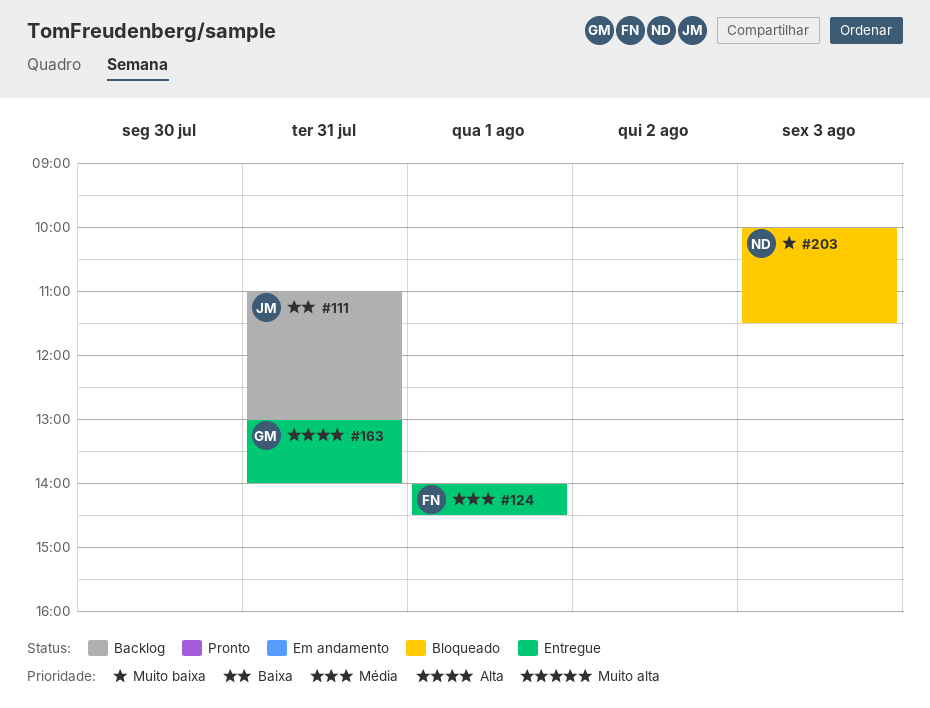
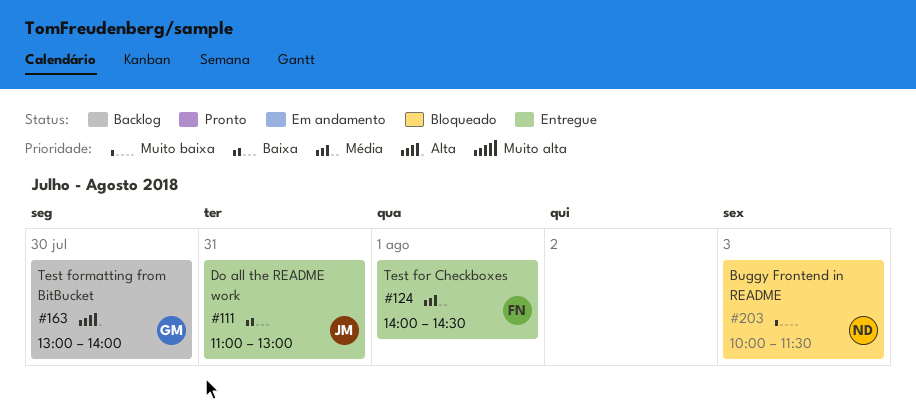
#111, status: Backlog -> Entregue
#163, status: Entregue -> Backlog
#163, day: Jul 31 -> Jul 30

